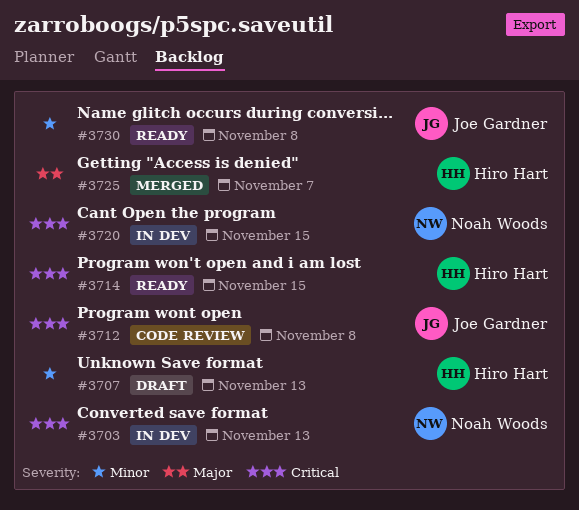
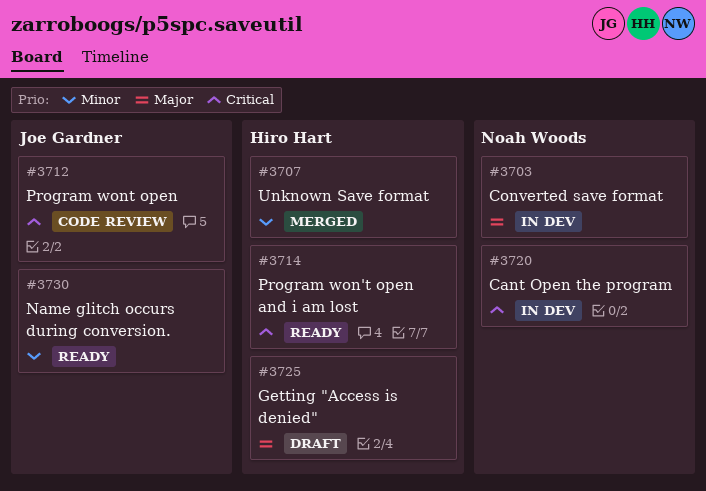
#3703, priority: Critical -> Major
#3707, status: Draft -> Merged
#3725, status: Merged -> Draft

